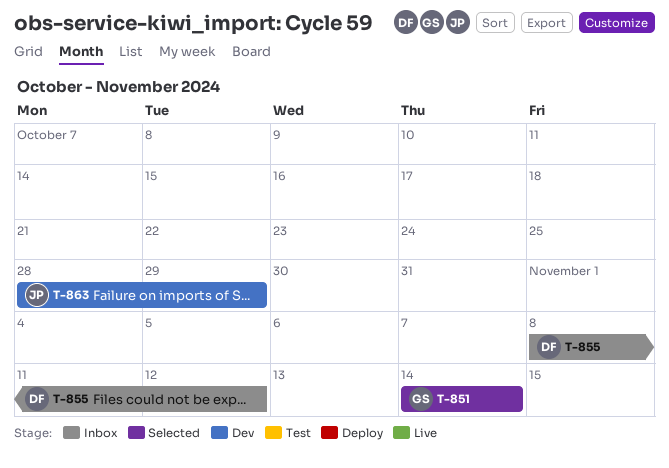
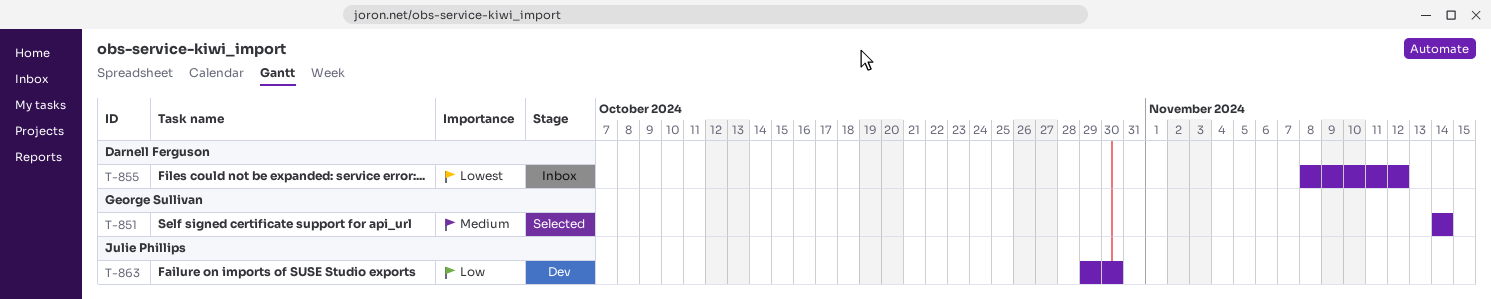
T-863, start: Oct 28 -> Oct 29
T-863, due: Oct 29 -> Oct 30

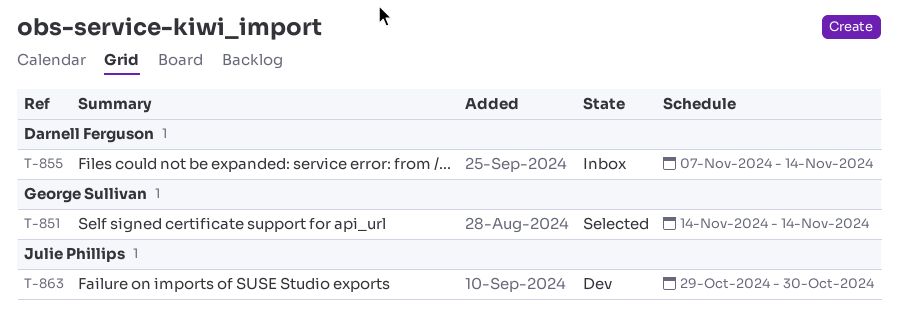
T-855, start: Nov 8 -> Nov 7
T-855, due: Nov 12 -> Nov 14

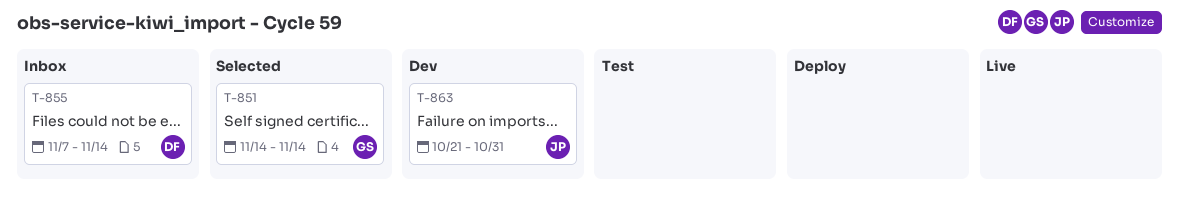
T-863, start: Oct 29 -> Oct 21
T-863, due: Oct 30 -> Oct 31

